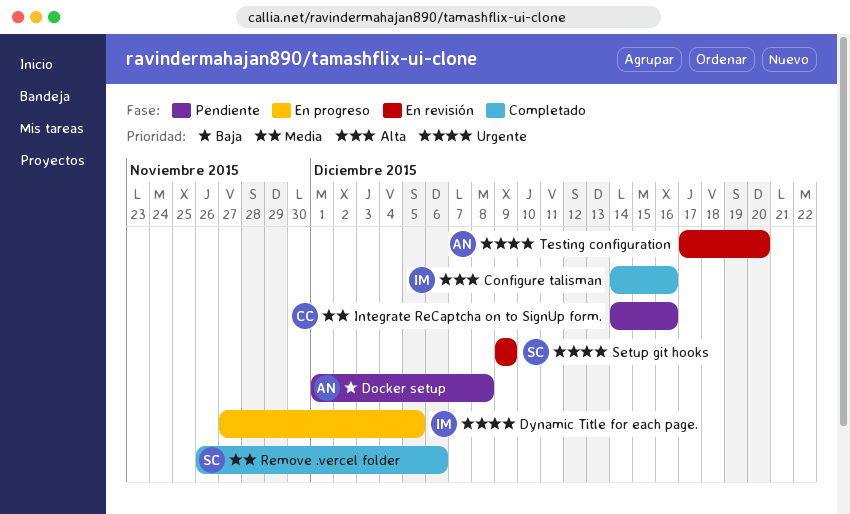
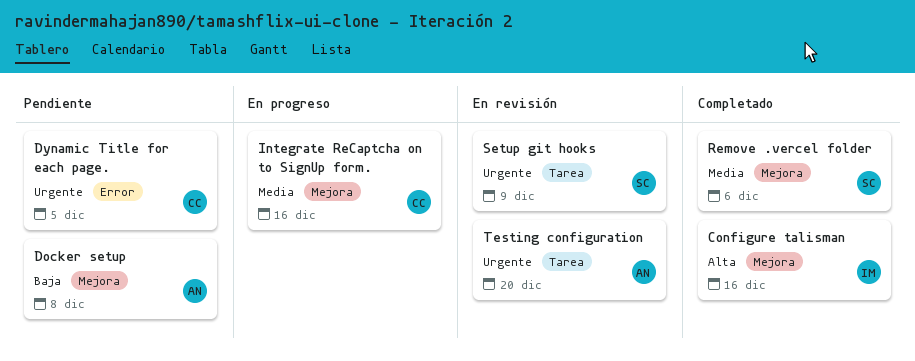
Dynamic Title for each page., status: En progreso -> Pendiente
Dynamic Title for each page., owner: IM -> CC
Integrate ReCaptcha on to SignUp form., status: Pendiente -> En progreso

